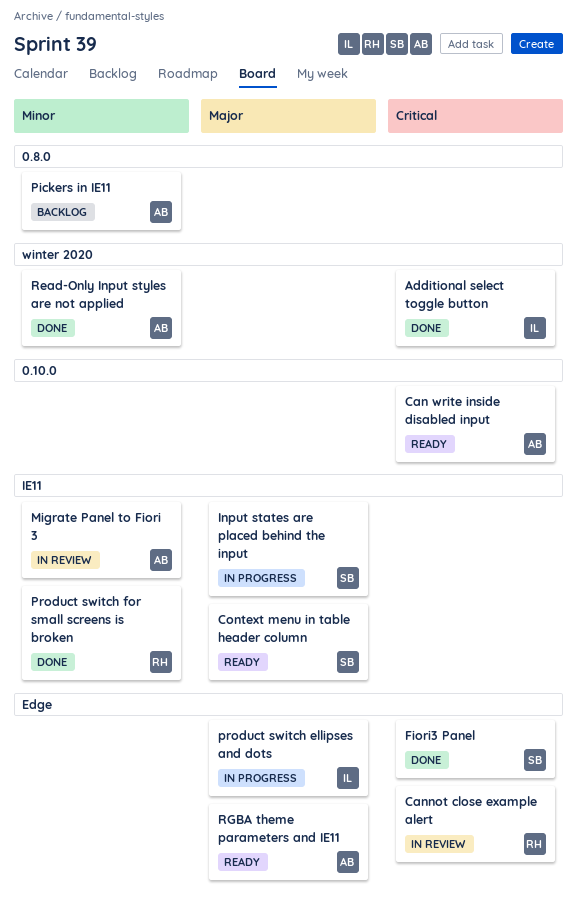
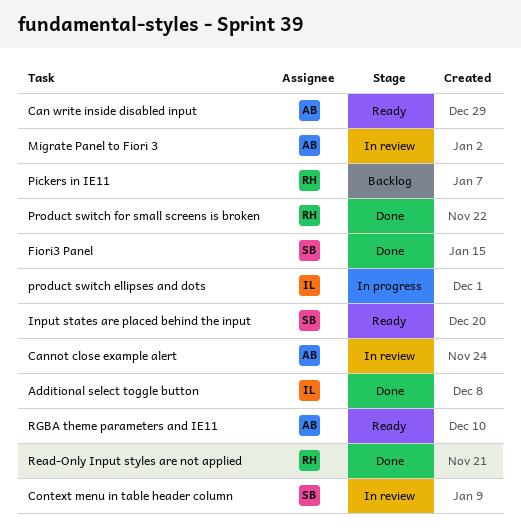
Cannot close example alert, owner: RH -> AB
Context menu in table header column, status: Ready -> In review
Input states are placed behind the input, status: In progress -> Ready
Pickers in IE11, owner: AB -> RH
Read-Only Input styles are not applied, owner: AB -> RH

